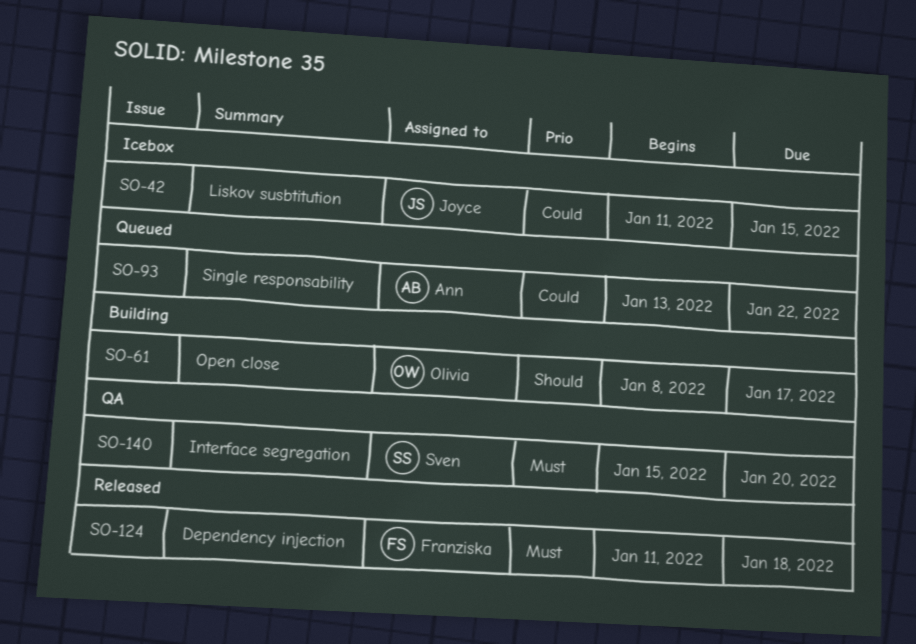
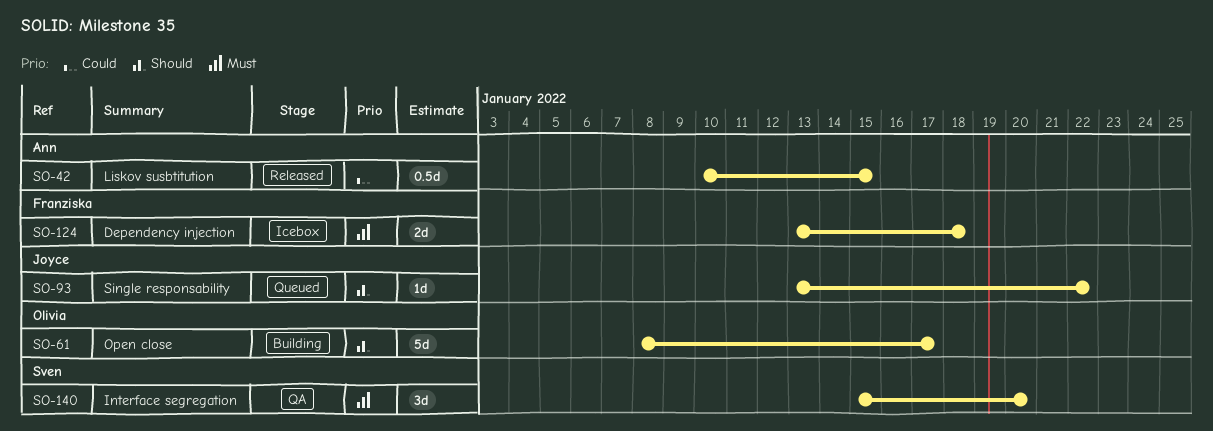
SO-42, status: Icebox -> Released
SO-42, owner: Joyce -> Ann
SO-42, start: Jan 11 -> Jan 10
SO-93, owner: Ann -> Joyce
SO-93, priority: Could -> Should
SO-124, status: Released -> Icebox
SO-124, start: Jan 11 -> Jan 13

